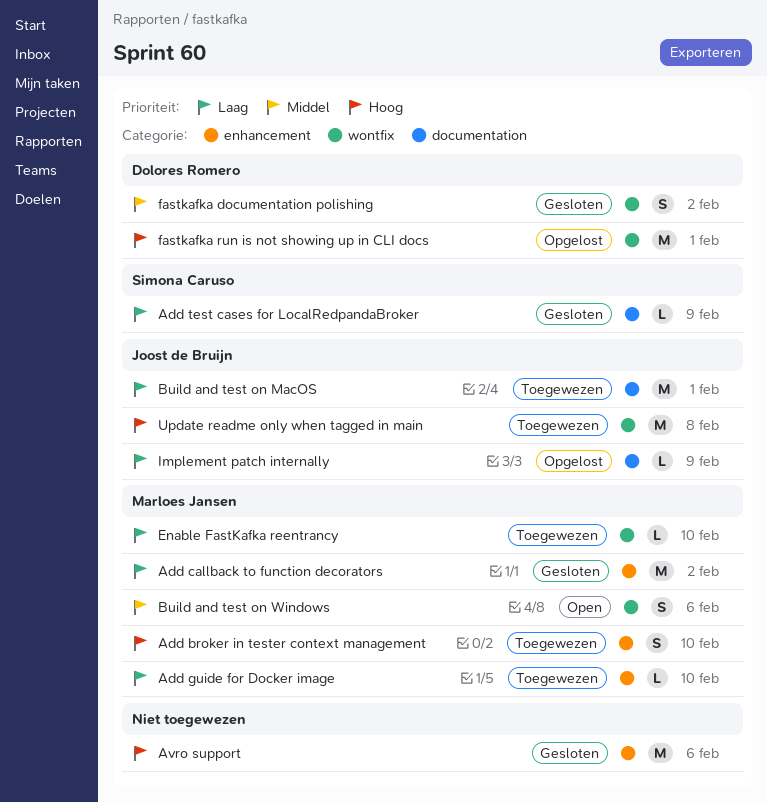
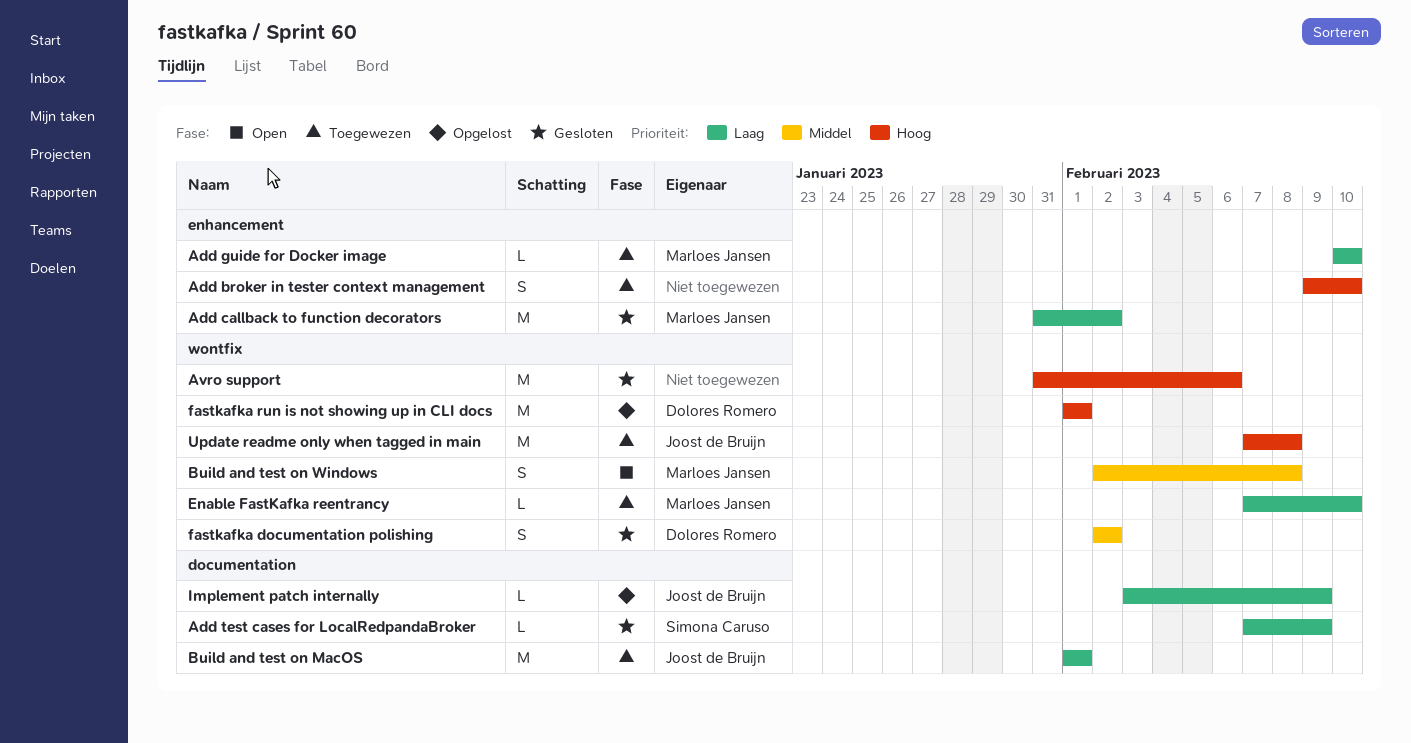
Add broker in tester context management, owner: Marloes Jansen -> none
Avro support, label: enhancement -> wontfix
Build and test on Windows, due: Feb 6 -> Feb 8

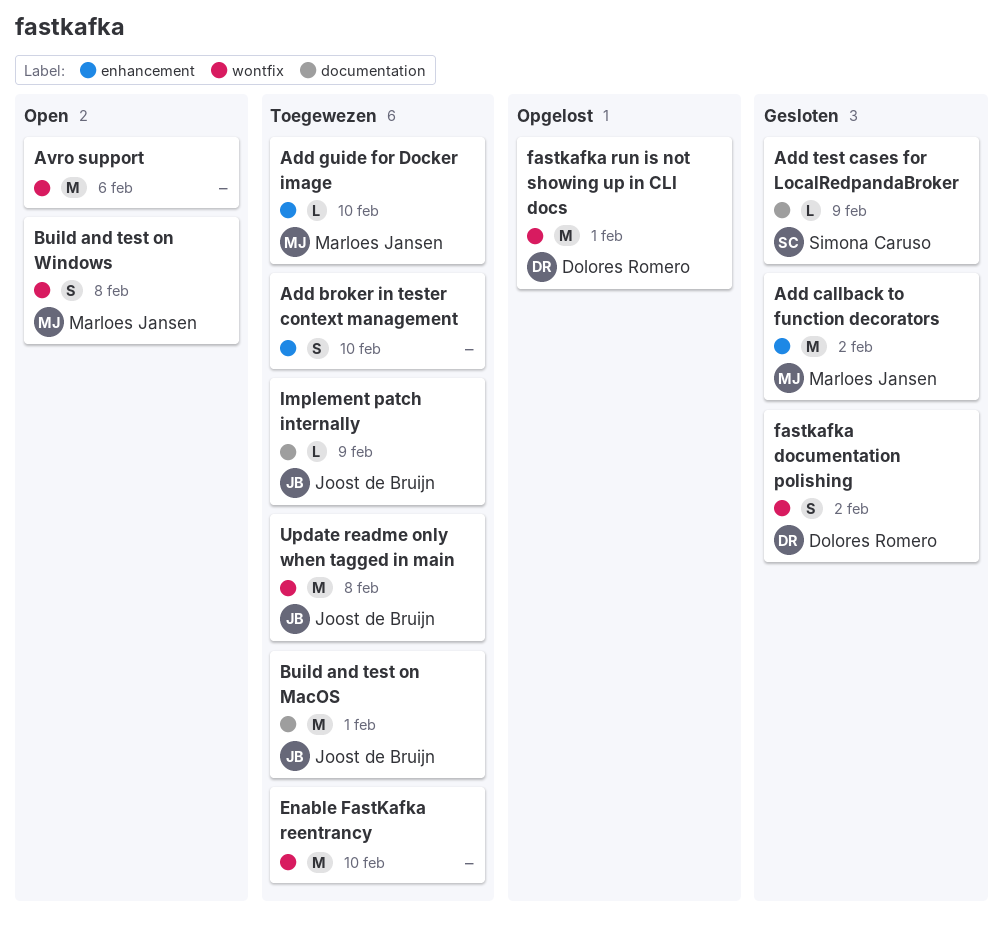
Avro support, status: Gesloten -> Open
Enable FastKafka reentrancy, owner: Marloes Jansen -> none
Enable FastKafka reentrancy, estimate: L -> M
Implement patch internally, status: Opgelost -> Toegewezen

